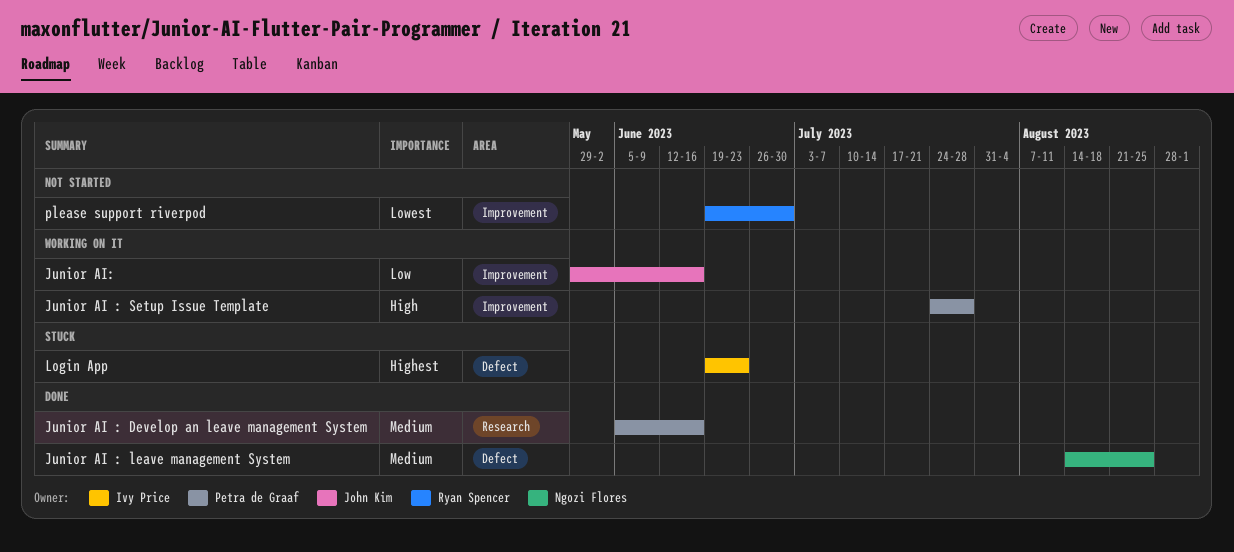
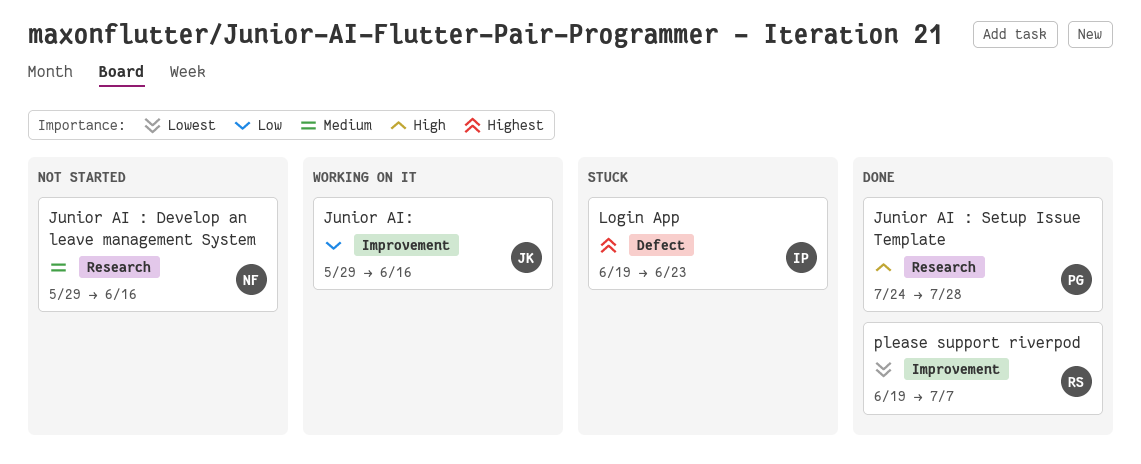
Junior AI : Develop an leave management System, status: Done -> Not started
Junior AI : Develop an leave management System, owner: Petra de Graaf -> Ngozi Flores
Junior AI : Develop an leave management System, start: Jun 5 -> May 29
Junior AI : leave management System: present -> none
Junior AI : Setup Issue Template, status: Working on it -> Done
Junior AI : Setup Issue Template, label: Improvement -> Research
please support riverpod, status: Not started -> Done
please support riverpod, due: Jun 30 -> Jul 7

